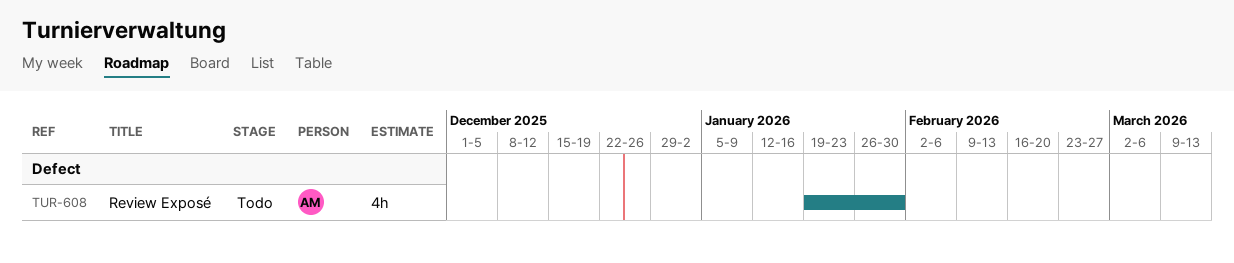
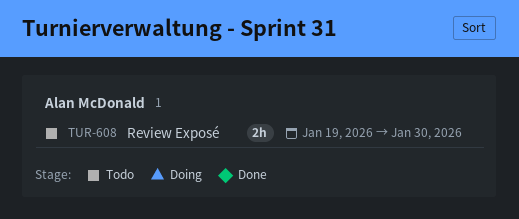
TUR-608, estimate: 4h -> 2h

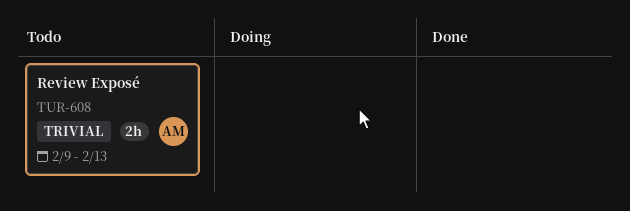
TUR-608, start: Jan 19 -> Feb 9
TUR-608, due: Jan 30 -> Feb 13

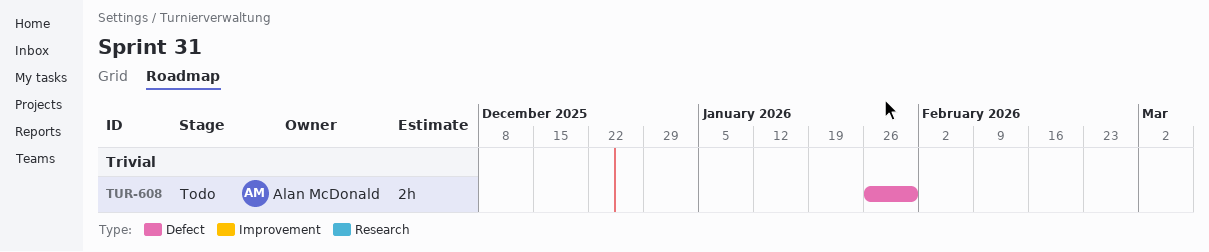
TUR-608, start: Feb 9 -> Jan 26
TUR-608, due: Feb 13 -> Jan 30

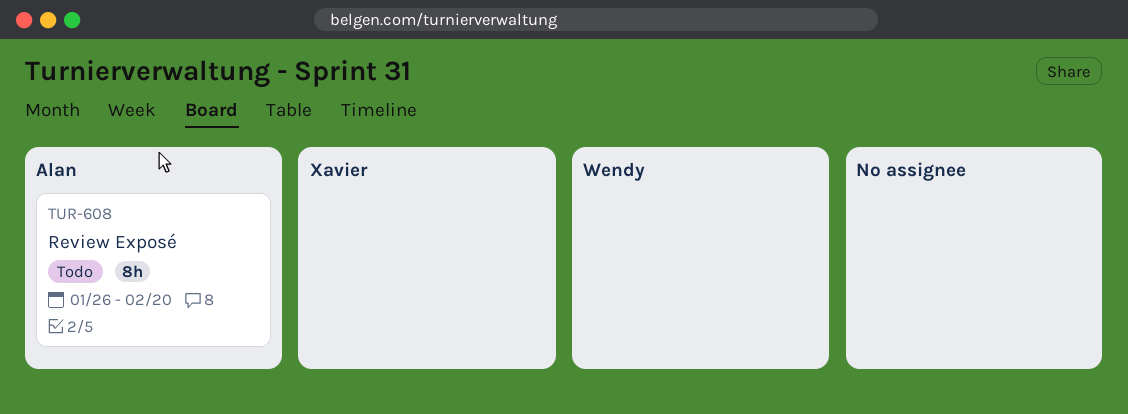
TUR-608, estimate: 2h -> 8h
TUR-608, due: Jan 30 -> Feb 20

